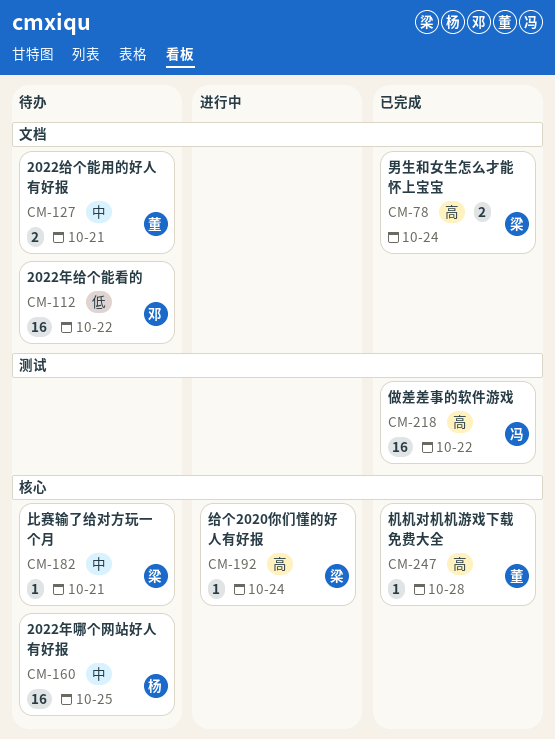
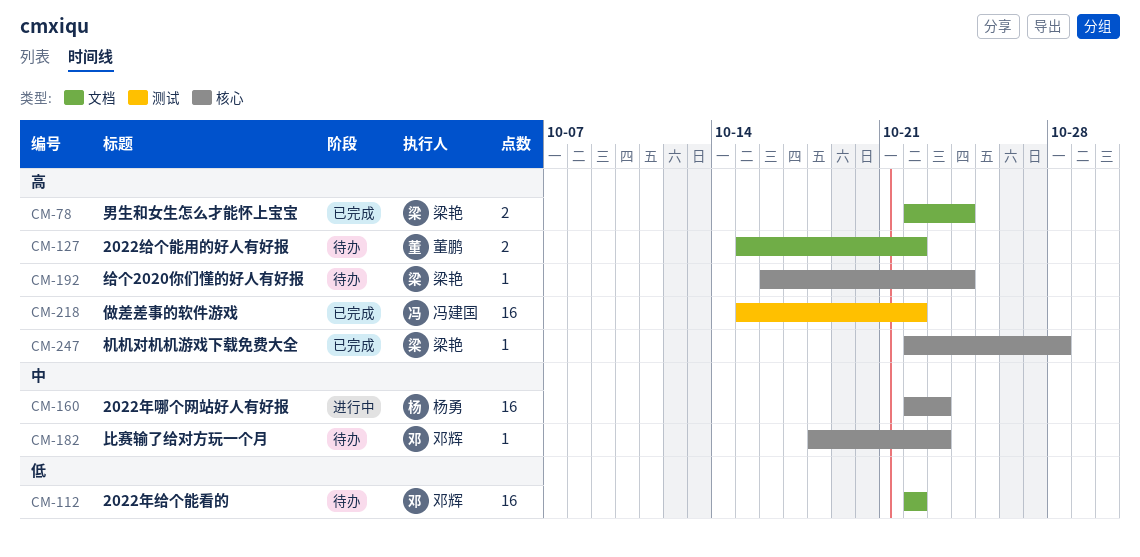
CM-127, priority: 中 -> 高
CM-127, due: Oct 21 -> Oct 22
CM-160, status: 待办 -> 进行中
CM-160, due: Oct 25 -> Oct 23
CM-182, owner: 梁艳 -> 邓辉
CM-182, due: Oct 21 -> Oct 23
CM-192, status: 进行中 -> 待办
CM-247, owner: 董鹏 -> 梁艳

